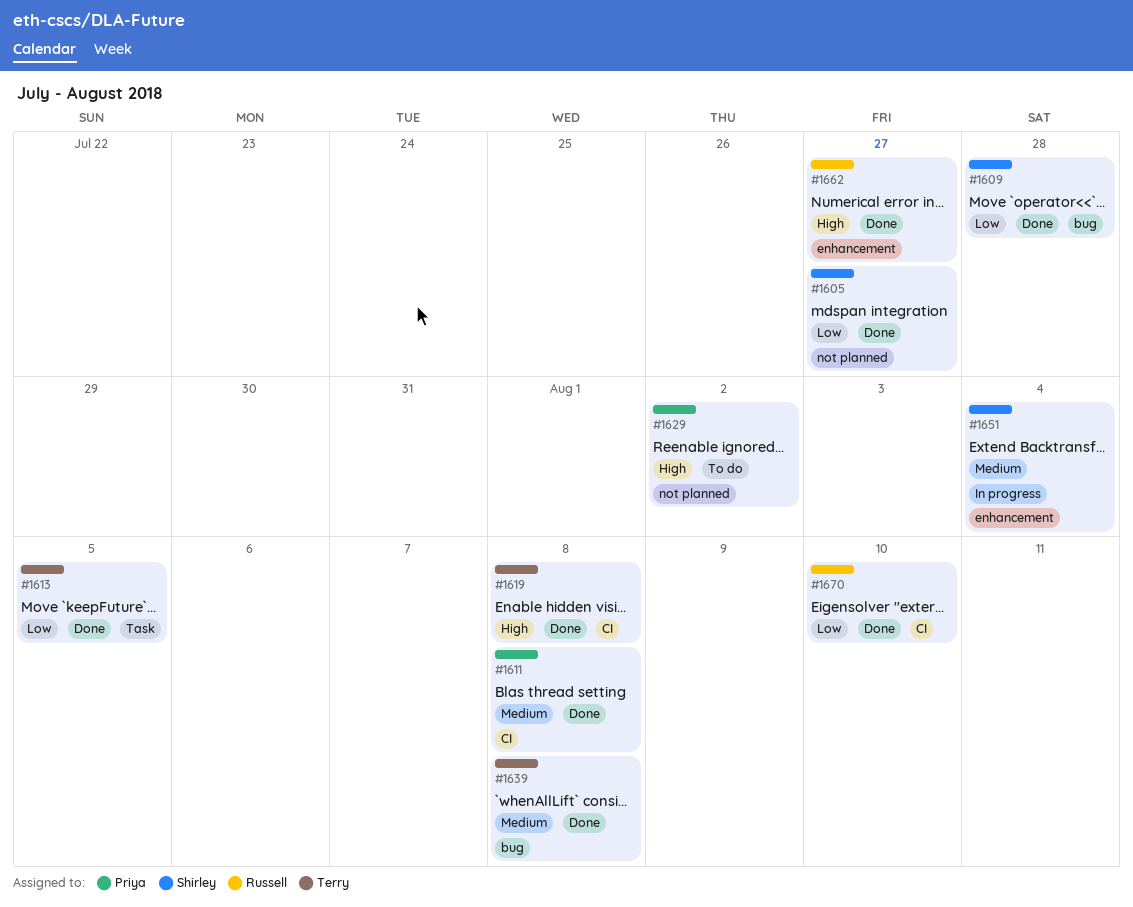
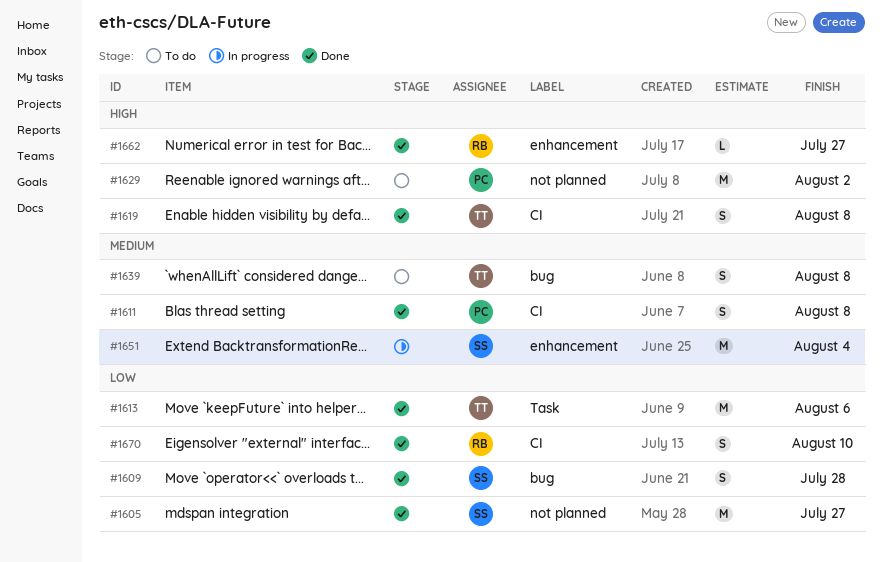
#1613, due: Aug 5 -> Aug 6
#1639, status: Done -> To do

